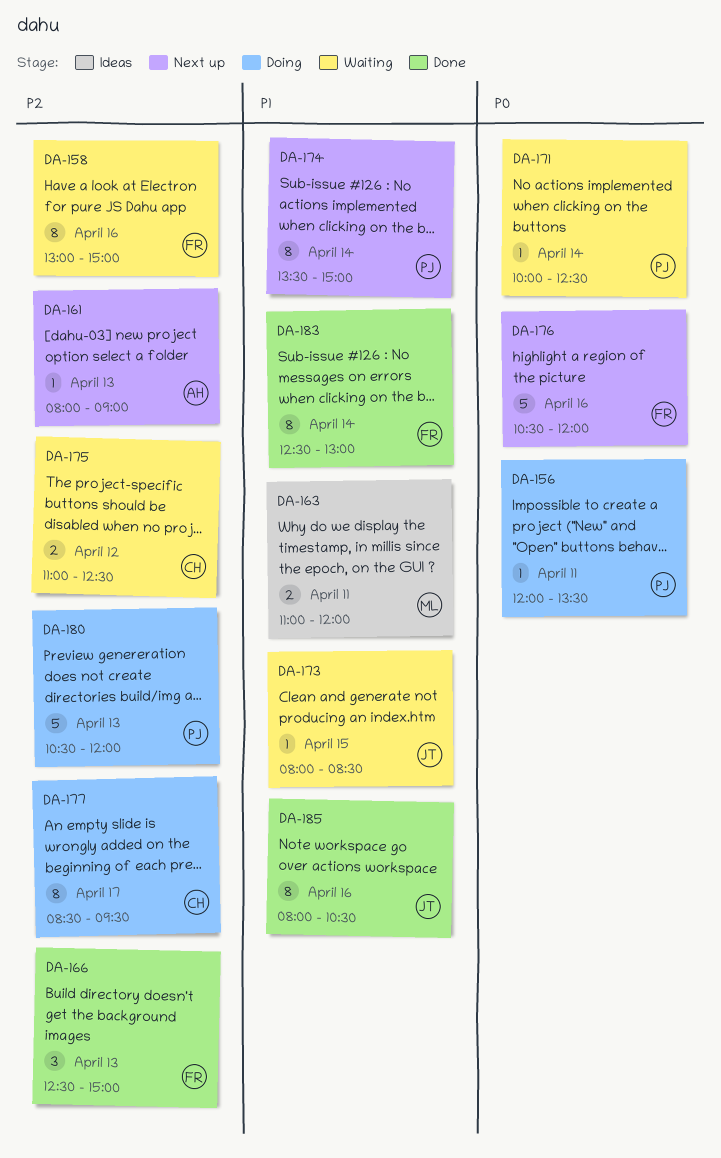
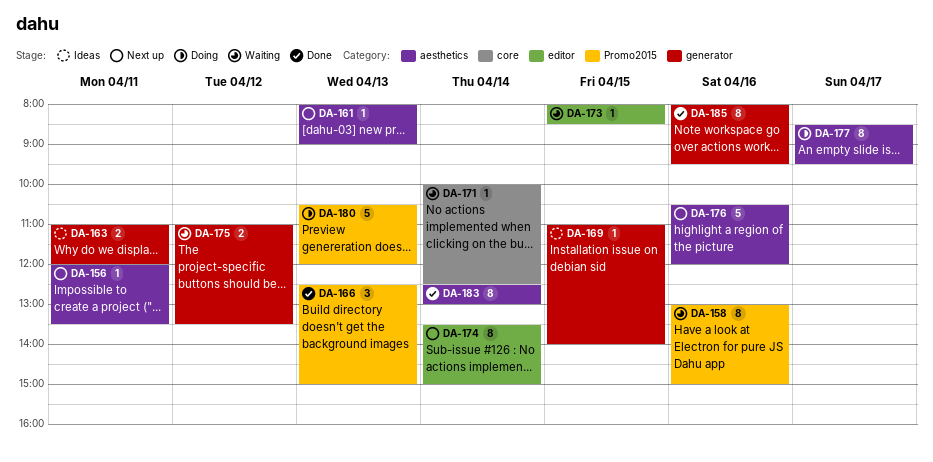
DA-156, status: Doing -> Next up
DA-169: none -> present
DA-175, ends: 12:30 -> 13:30
DA-185, ends: 10:30 -> 09:30

